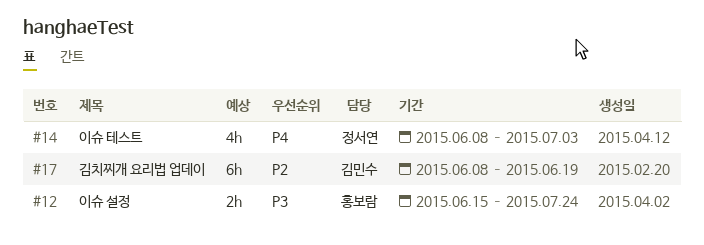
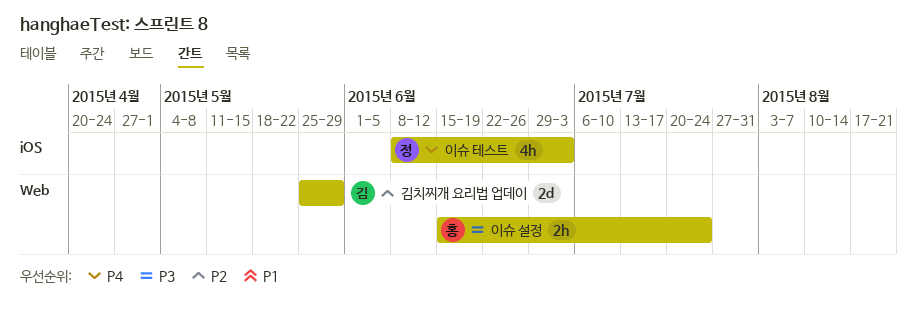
김치찌개 요리법 업데이, estimate: 6h -> 2d
김치찌개 요리법 업데이, start: Jun 8 -> May 25
김치찌개 요리법 업데이, due: Jun 19 -> May 29

